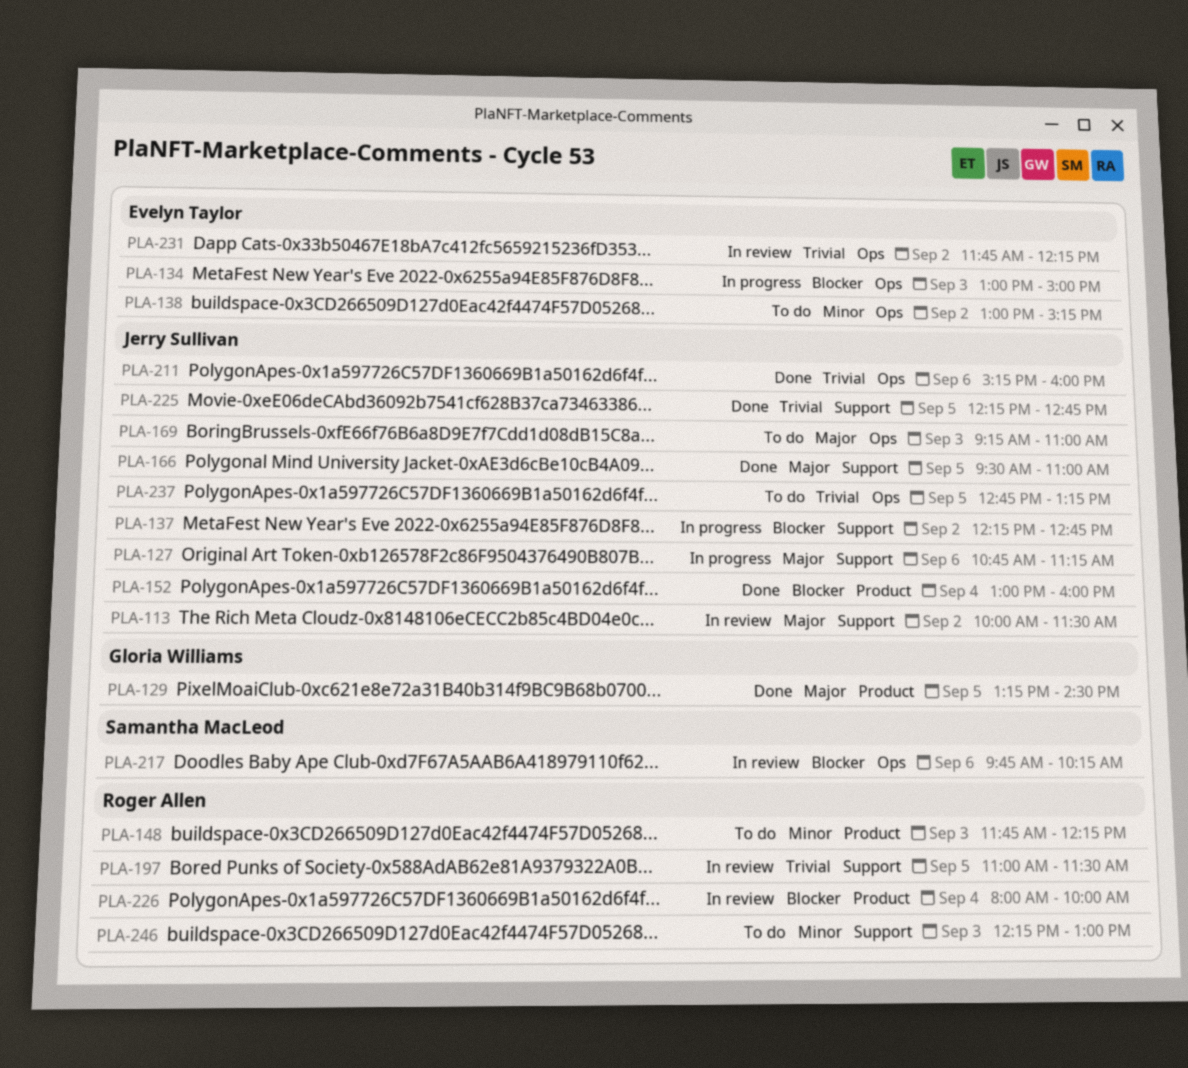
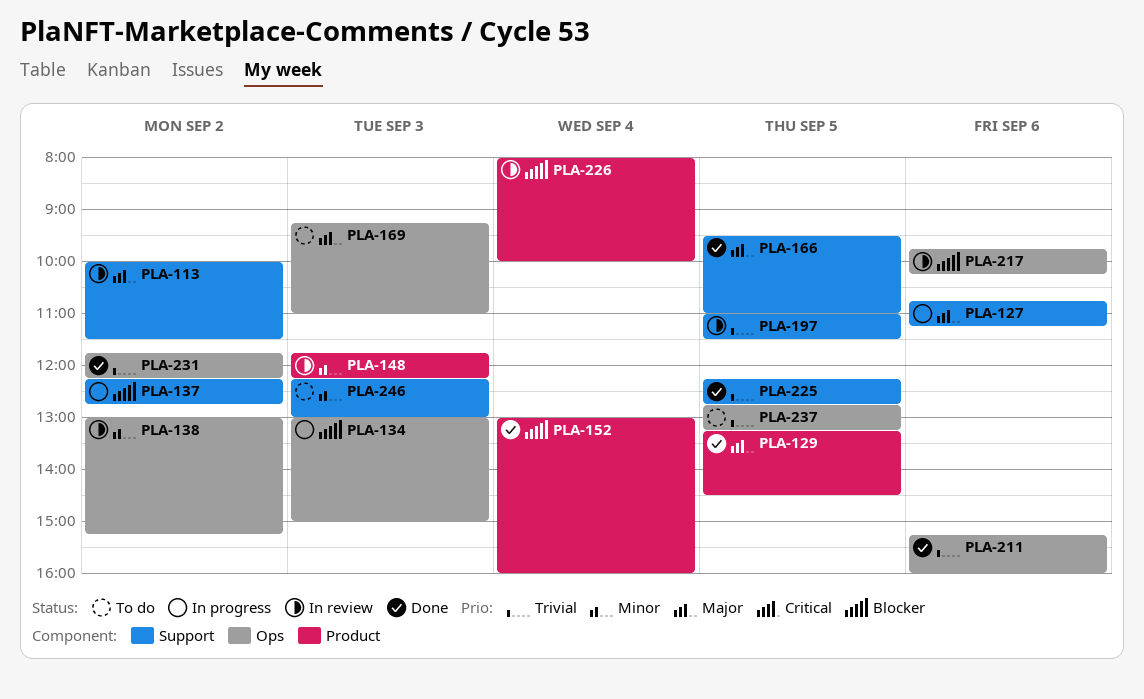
PLA-138, status: To do -> In review
PLA-148, status: To do -> In review
PLA-231, status: In review -> Done

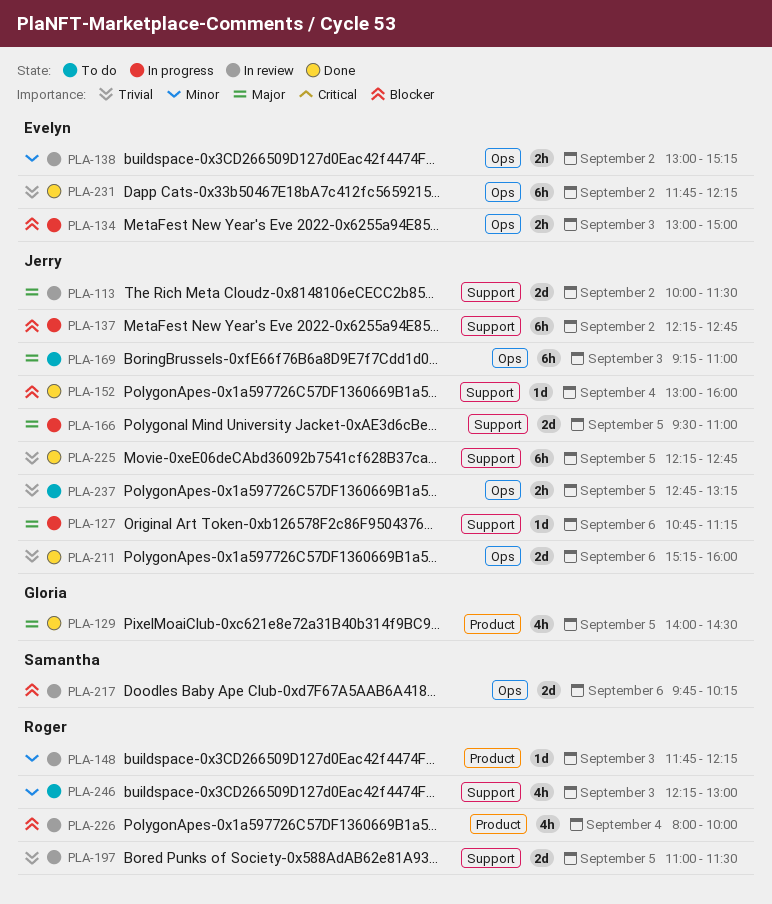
PLA-129, begins: 13:15 -> 14:00
PLA-152, label: Product -> Support
PLA-166, status: Done -> In progress

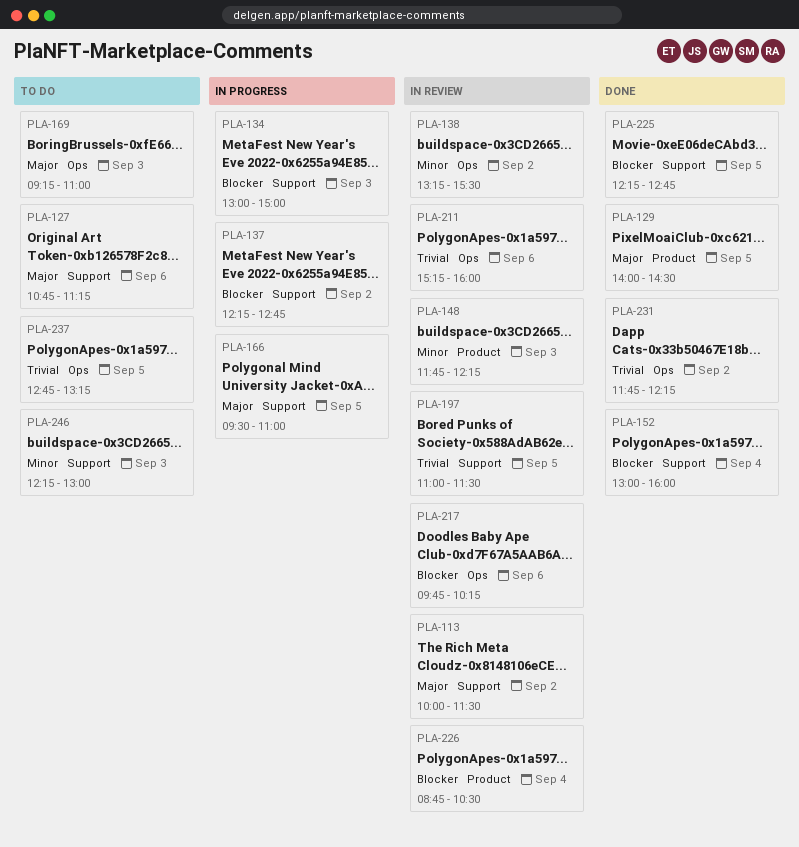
PLA-127, status: In progress -> To do
PLA-134, label: Ops -> Support
PLA-138, begins: 13:00 -> 13:15
PLA-138, ends: 15:15 -> 15:30
PLA-211, status: Done -> In review
PLA-225, priority: Trivial -> Blocker
PLA-226, begins: 08:00 -> 08:45
PLA-226, ends: 10:00 -> 10:30

